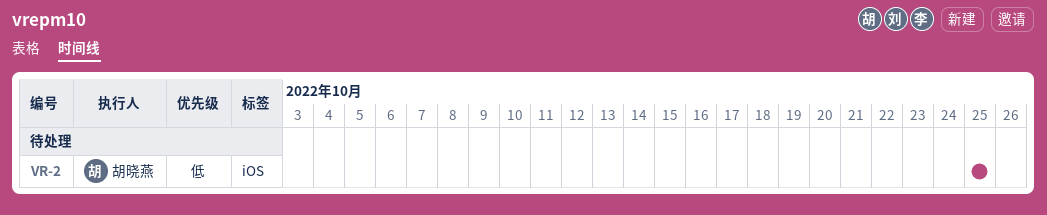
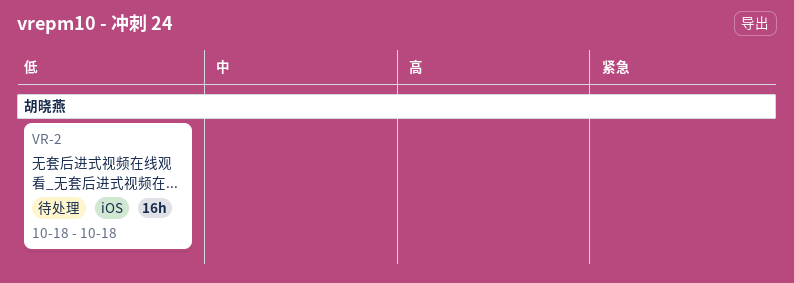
VR-2, start: Oct 25 -> Oct 18
VR-2, due: Oct 25 -> Oct 18

